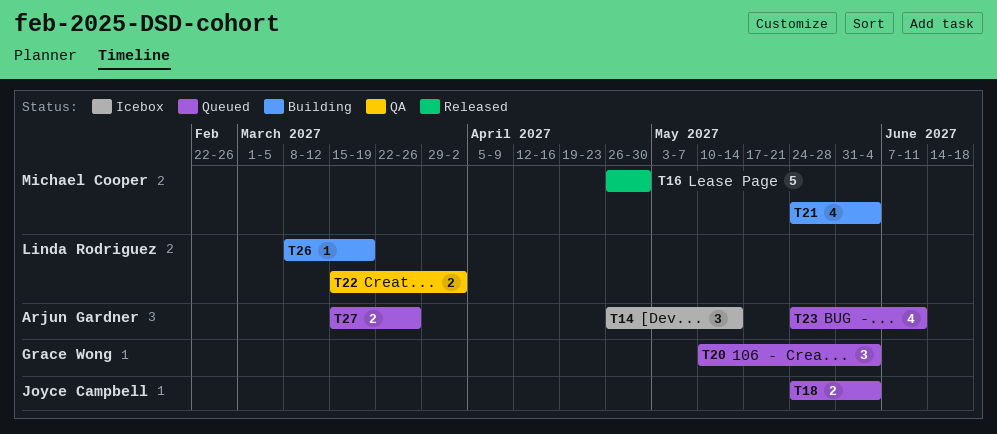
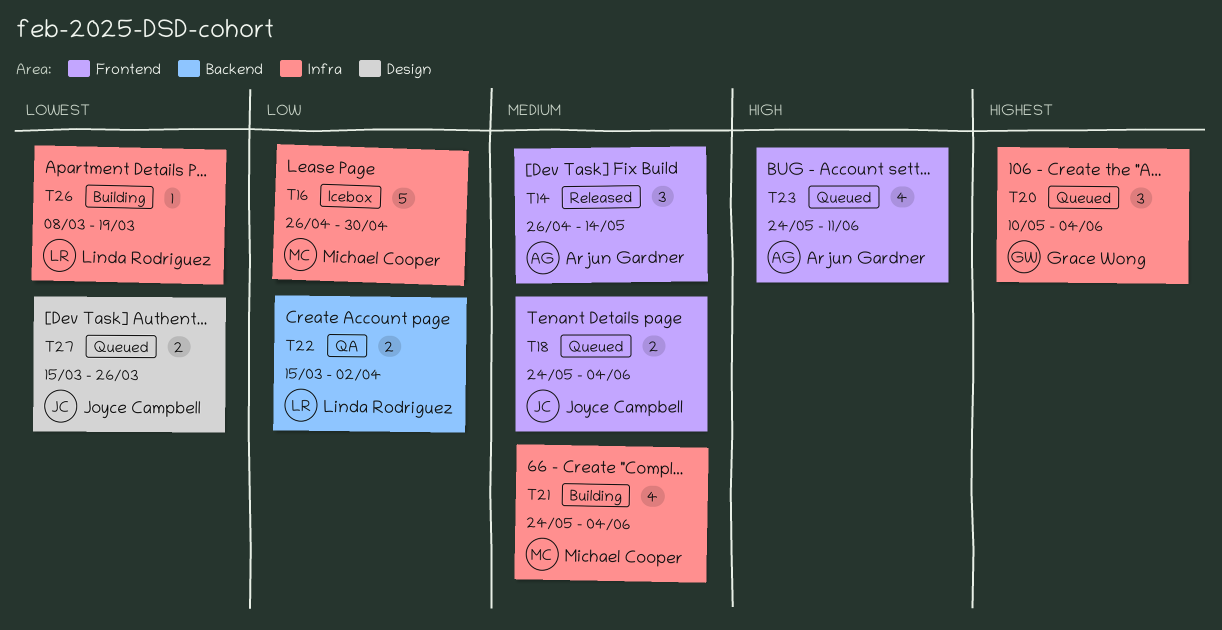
T14, status: Icebox -> Released
T16, status: Released -> Icebox
T27, owner: Arjun Gardner -> Joyce Campbell

